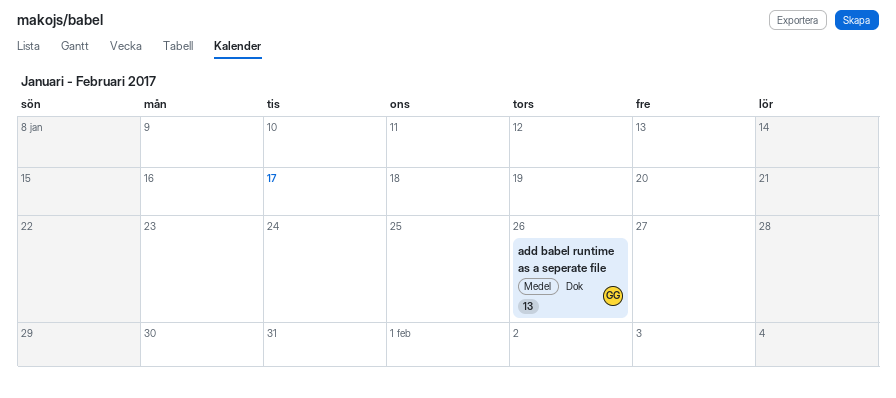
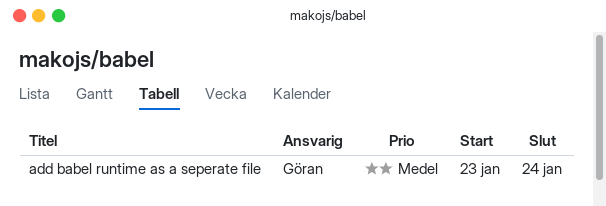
add babel runtime as a seperate file, due: Jan 26 -> Jan 24

